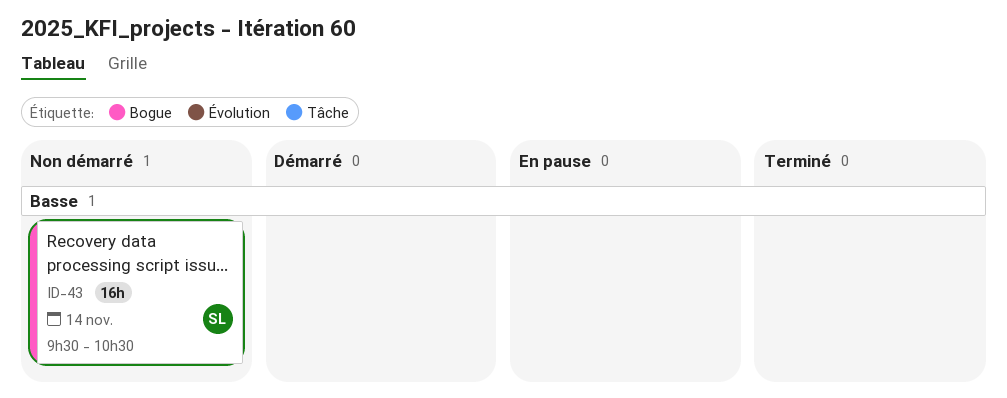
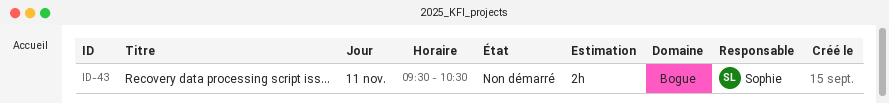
ID-43, estimate: 16h -> 2h
ID-43, day: Nov 14 -> Nov 11

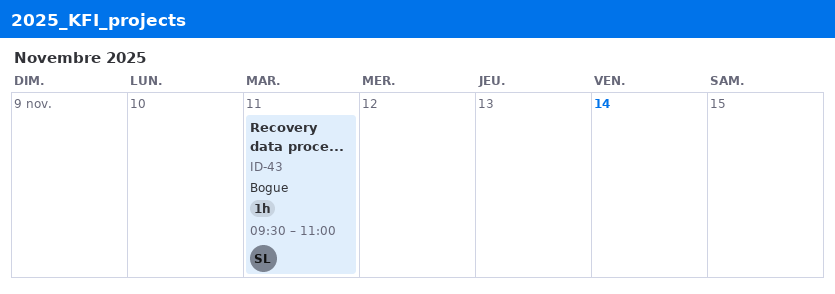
ID-43, estimate: 2h -> 1h
ID-43, ends: 10:30 -> 11:00

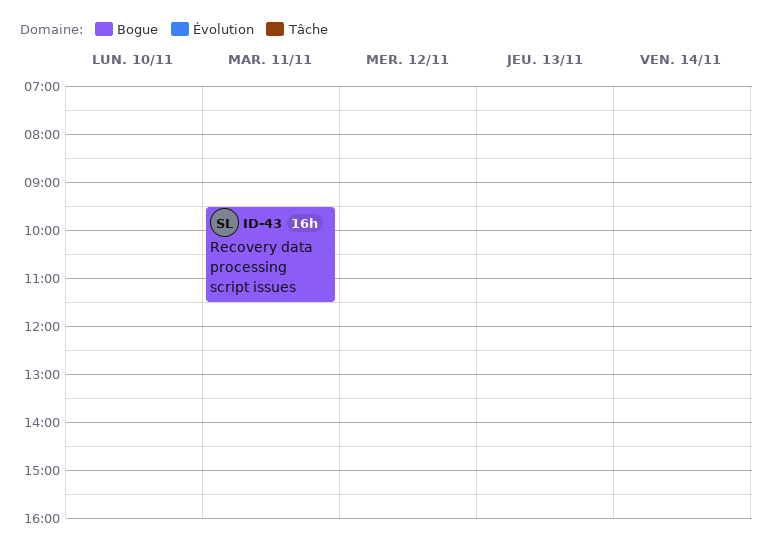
ID-43, estimate: 1h -> 16h
ID-43, ends: 11:00 -> 11:30

